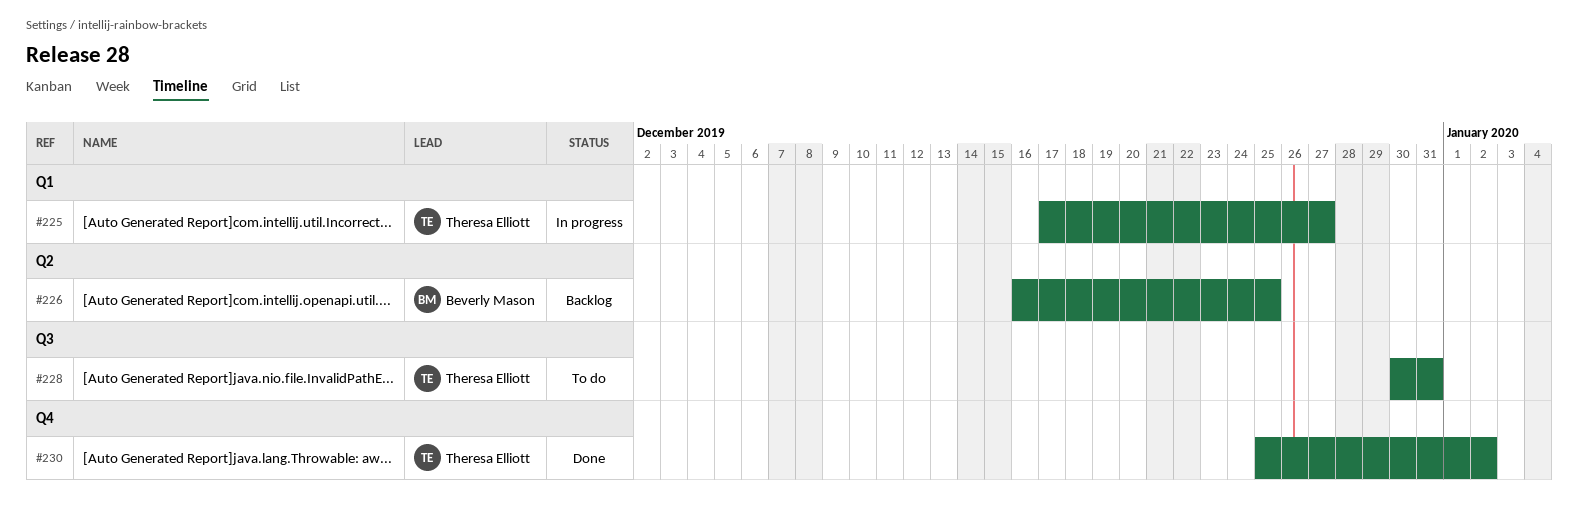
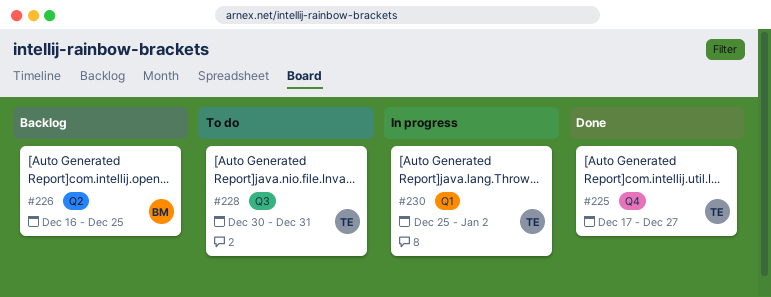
#225, status: In progress -> Done
#225, label: Q1 -> Q4
#230, status: Done -> In progress
#230, label: Q4 -> Q1

